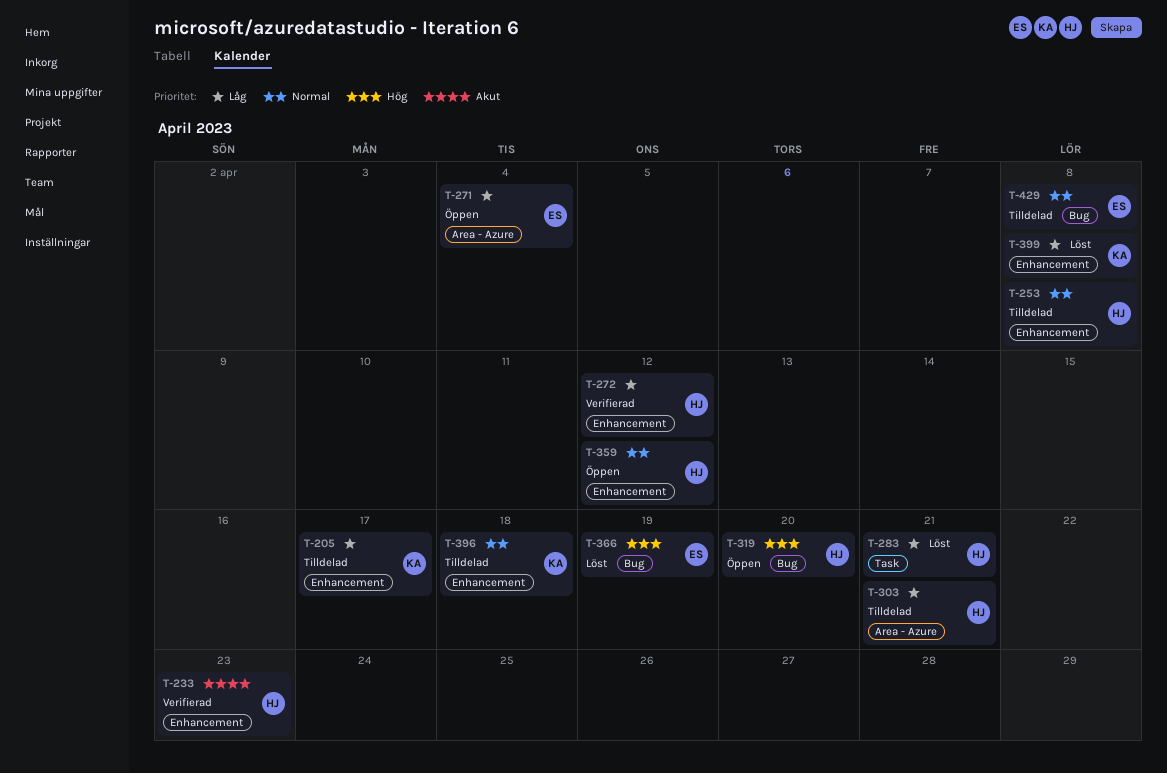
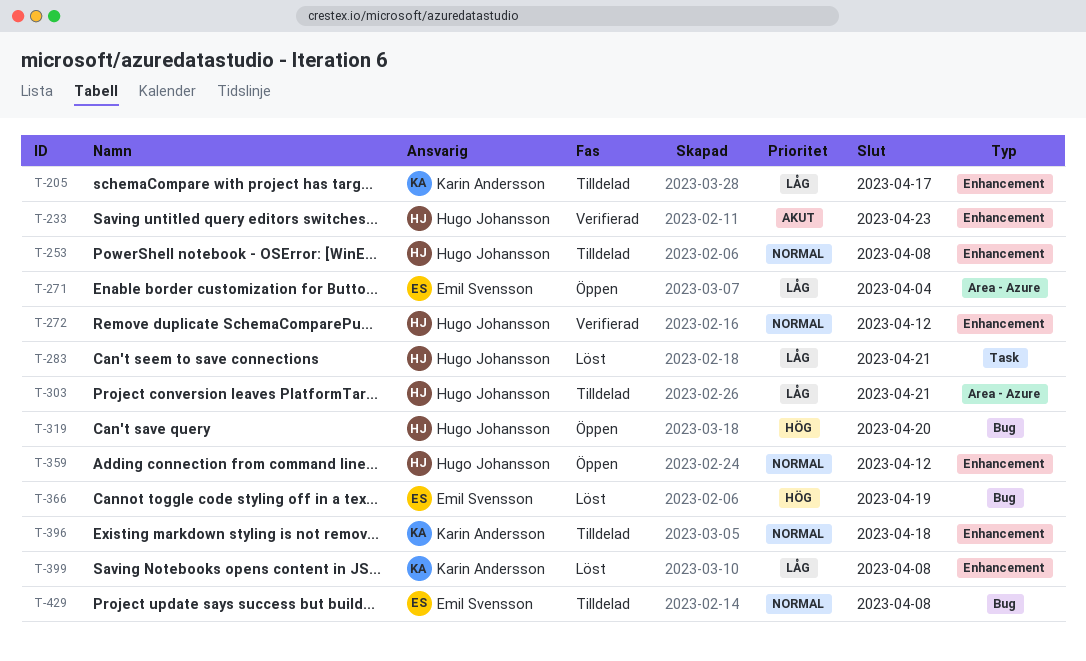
T-272, priority: Låg -> Normal

